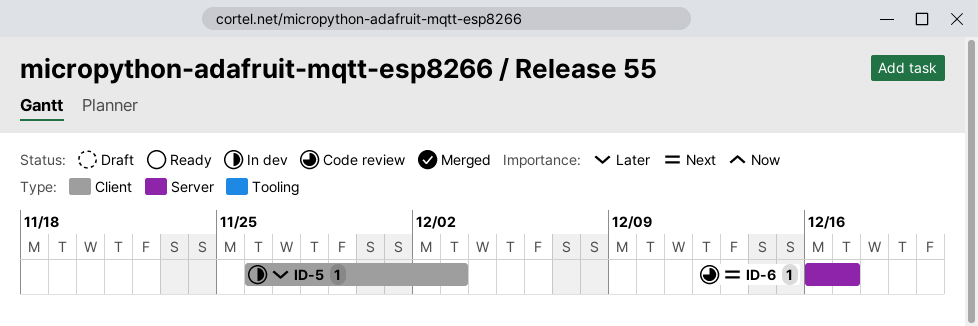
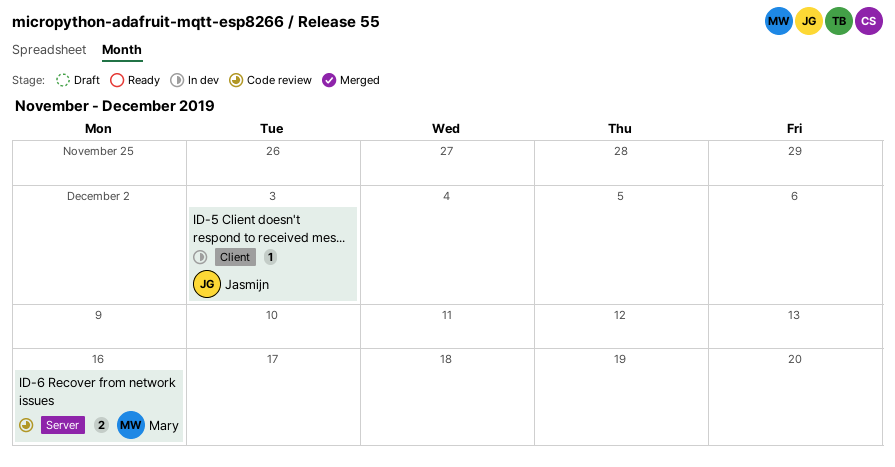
ID-6, estimate: 1 -> 2
ID-6, due: Dec 17 -> Dec 16

